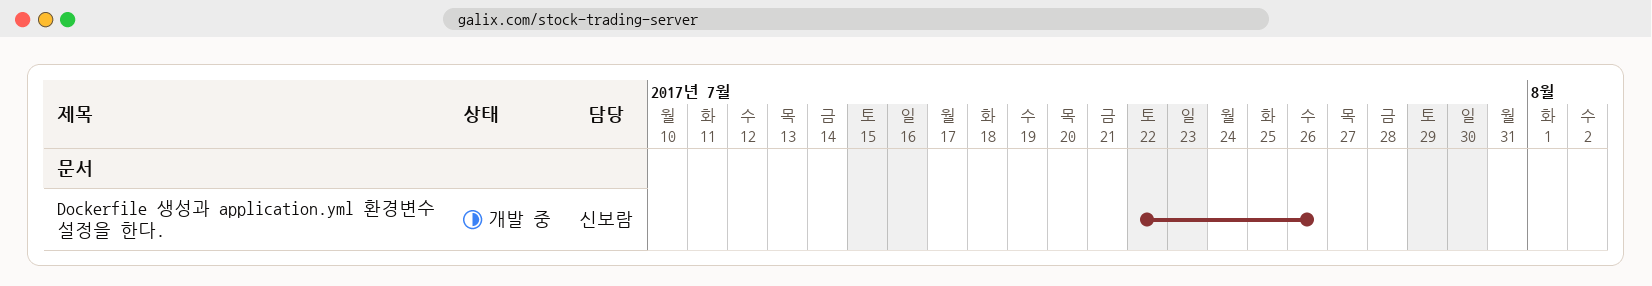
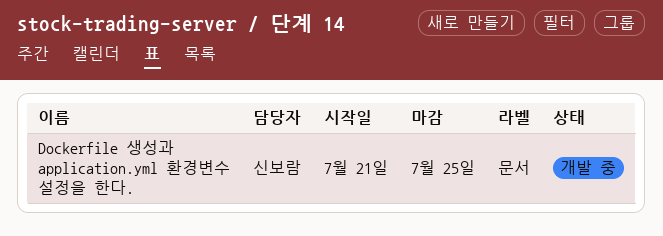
Dockerfile 생성과 application.yml 환경변수 설정을 한다., start: Jul 22 -> Jul 21
Dockerfile 생성과 application.yml 환경변수 설정을 한다., due: Jul 26 -> Jul 25

